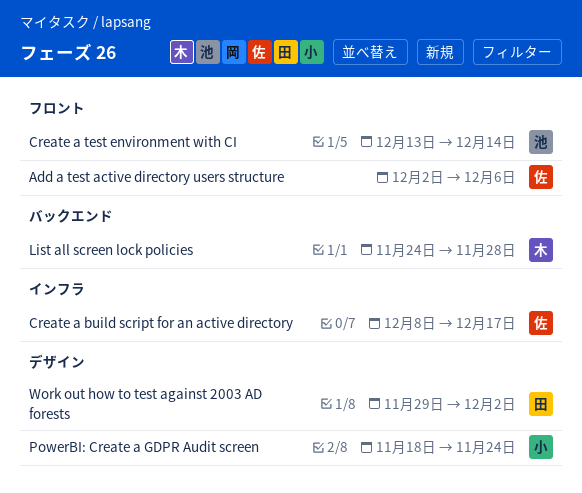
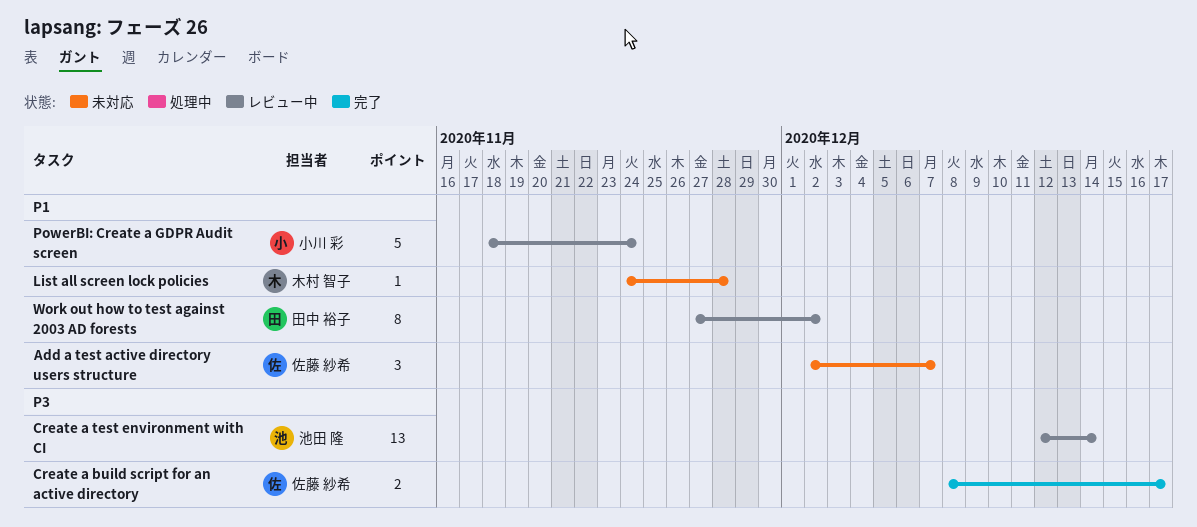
Add a test active directory users structure, due: Dec 6 -> Dec 7
Create a test environment with CI, start: Dec 13 -> Dec 12
Work out how to test against 2003 AD forests, start: Nov 29 -> Nov 27

